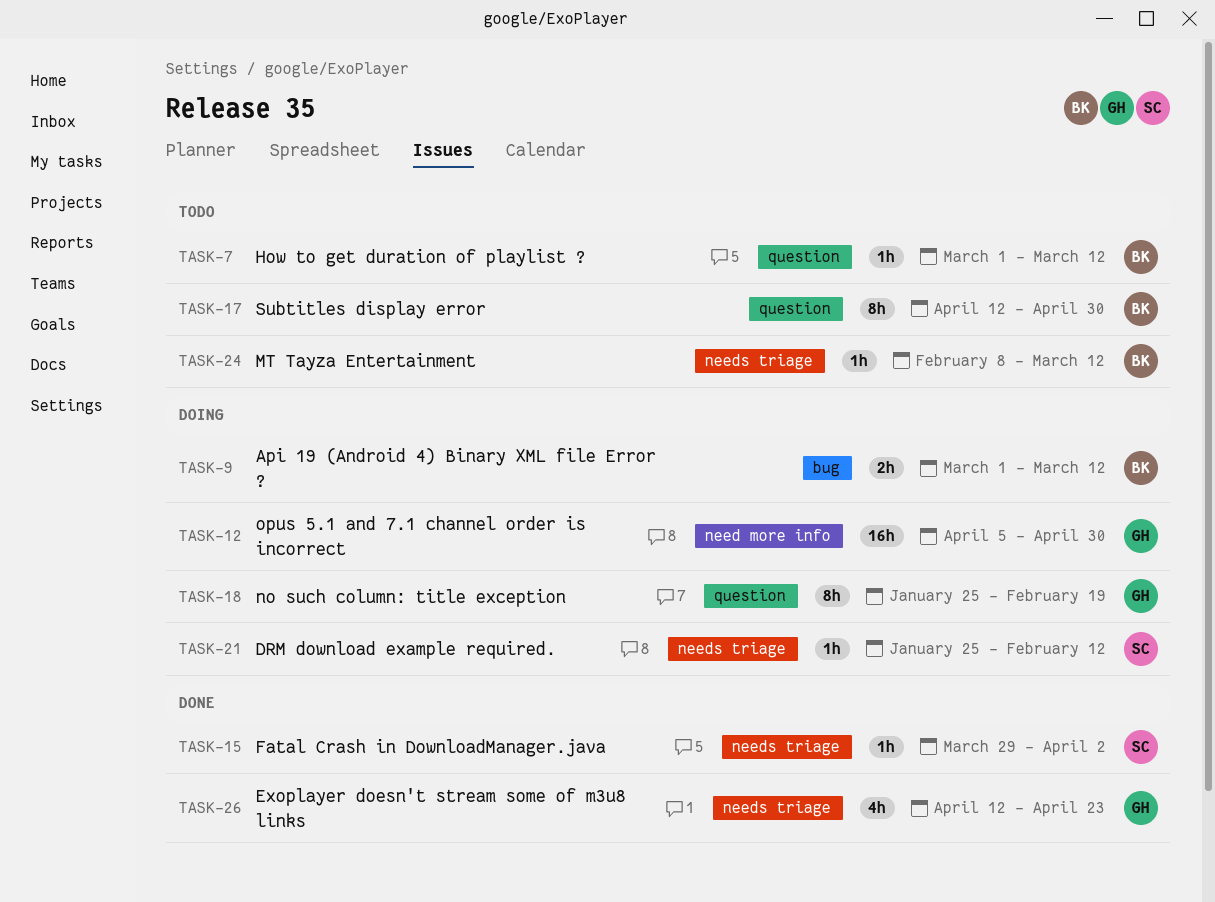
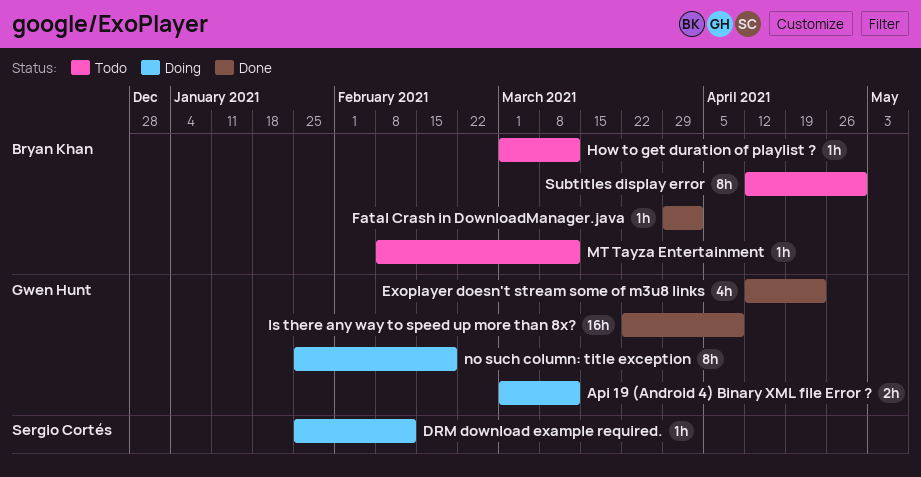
Api 19 (Android 4) Binary XML file Error ?, owner: Bryan Khan -> Gwen Hunt
Fatal Crash in DownloadManager.java, owner: Sergio Cortés -> Bryan Khan
Is there any way to speed up more than 8x?: none -> present
opus 5.1 and 7.1 channel order is incorrect: present -> none

